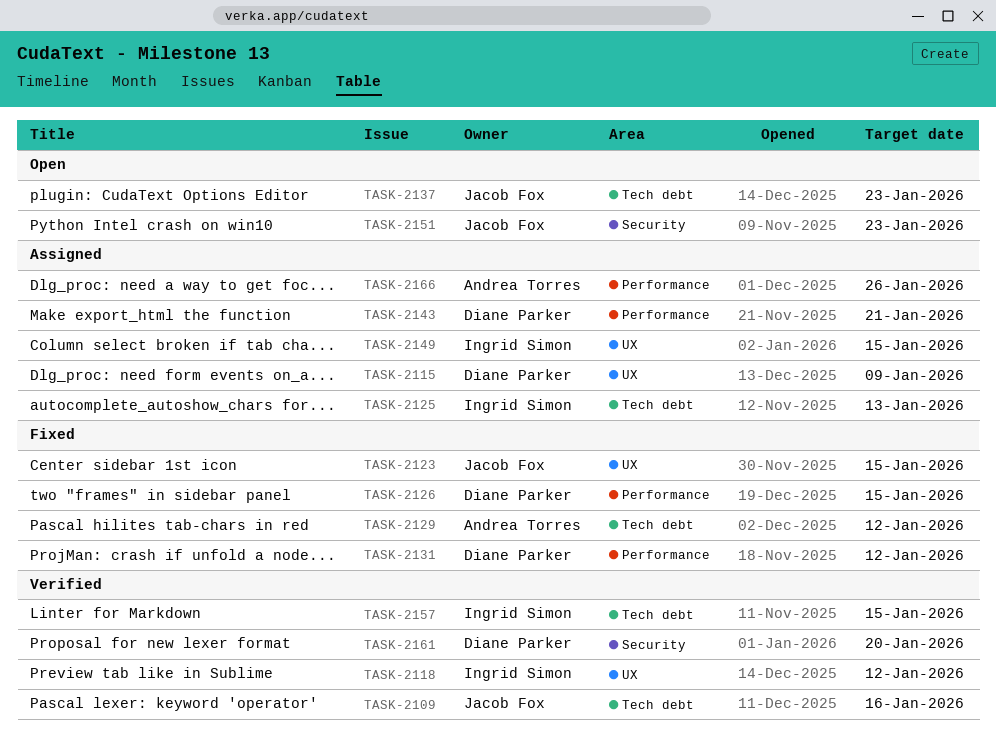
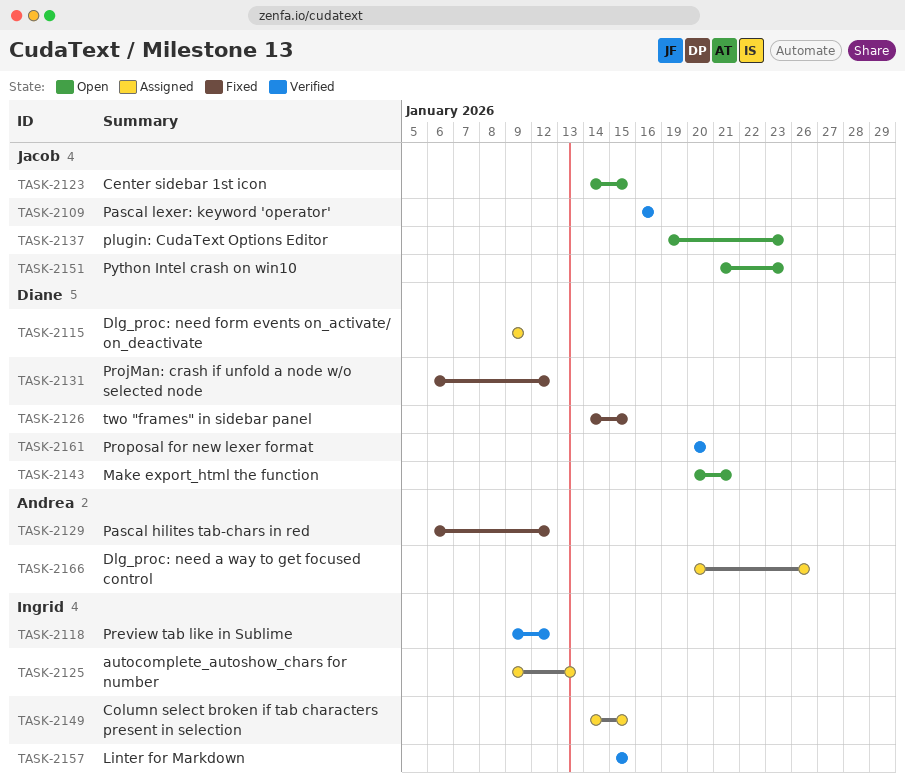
TASK-2123, status: Fixed -> Open
TASK-2143, status: Assigned -> Open

